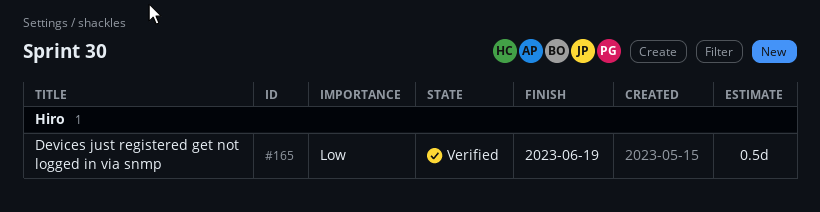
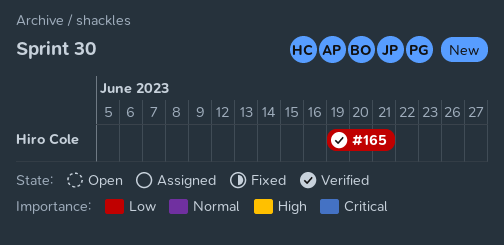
#165, due: Jun 19 -> Jun 21

